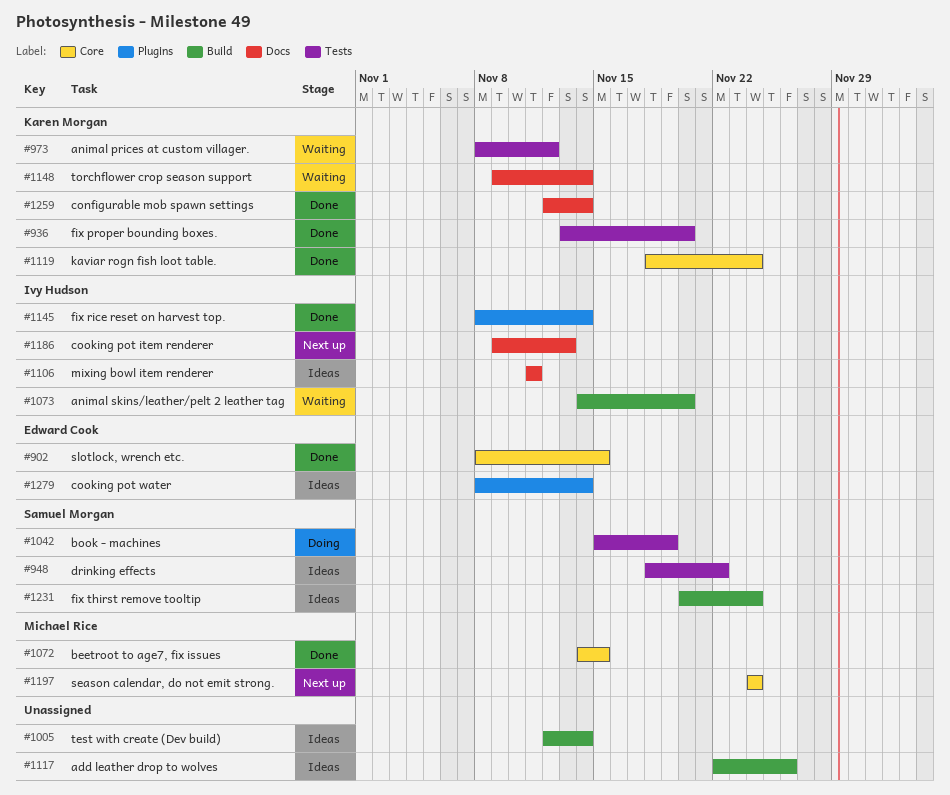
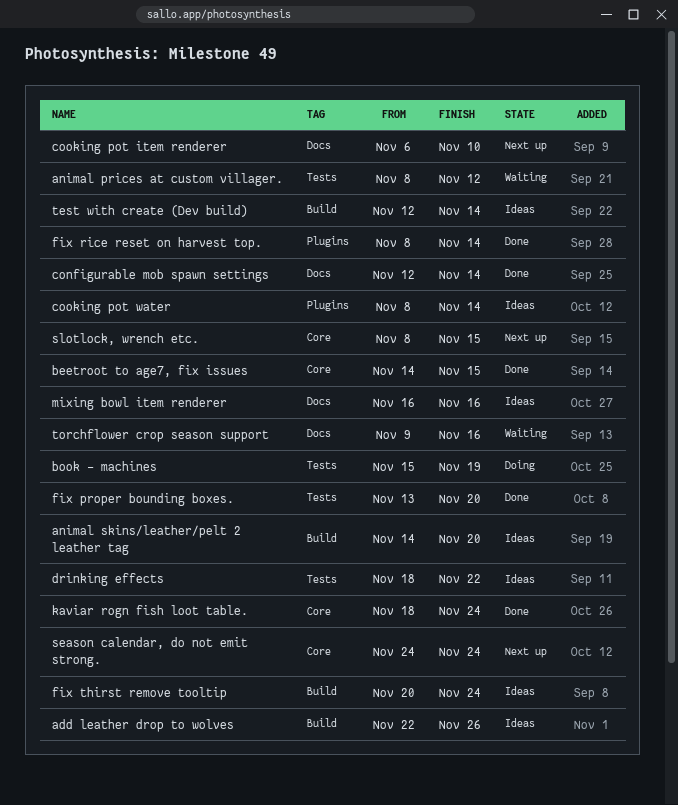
animal skins/leather/pelt 2 leather tag, status: Waiting -> Ideas
cooking pot item renderer, start: Nov 9 -> Nov 6
cooking pot item renderer, due: Nov 13 -> Nov 10
mixing bowl item renderer, start: Nov 11 -> Nov 16
mixing bowl item renderer, due: Nov 11 -> Nov 16
slotlock, wrench etc., status: Done -> Next up
torchflower crop season support, due: Nov 14 -> Nov 16

